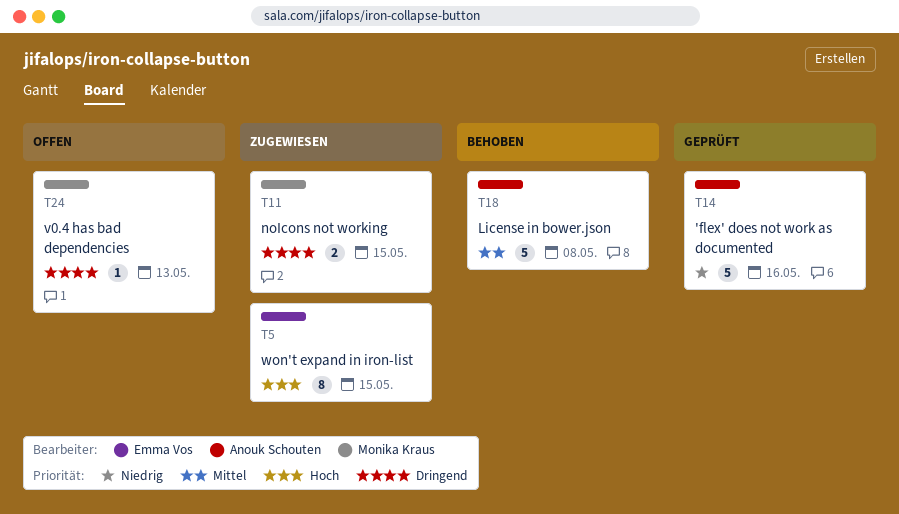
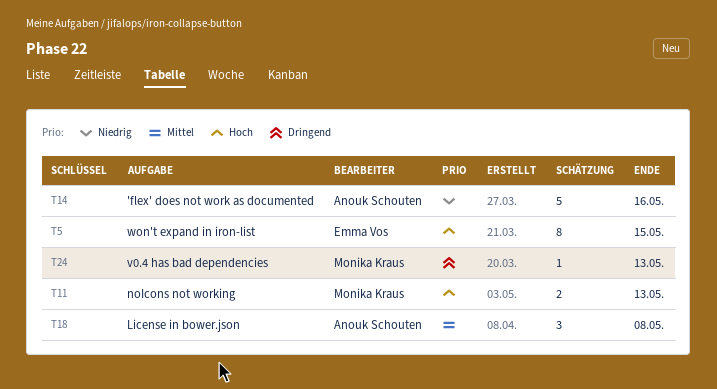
T11, priority: Dringend -> Hoch
T11, due: May 15 -> May 13
T18, estimate: 5 -> 3

